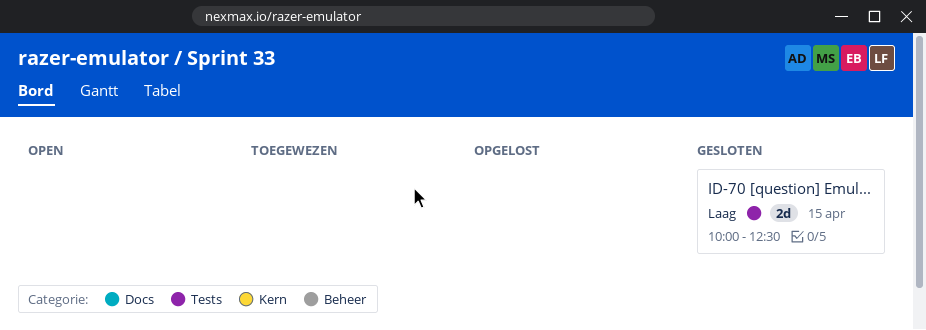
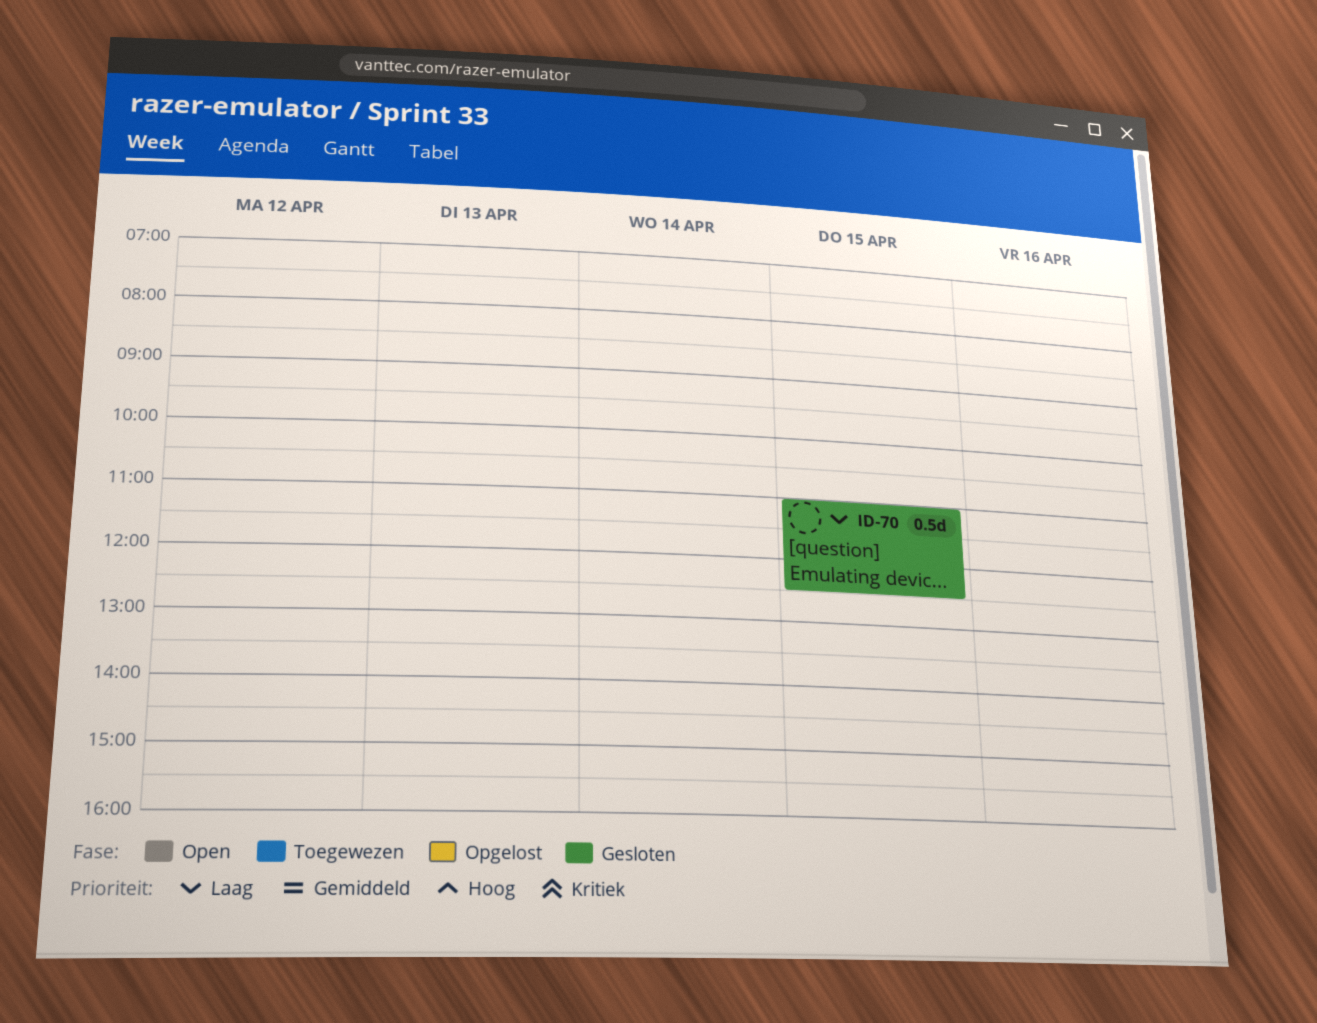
ID-70, estimate: 2d -> 0.5d
ID-70, begins: 10:00 -> 11:00

